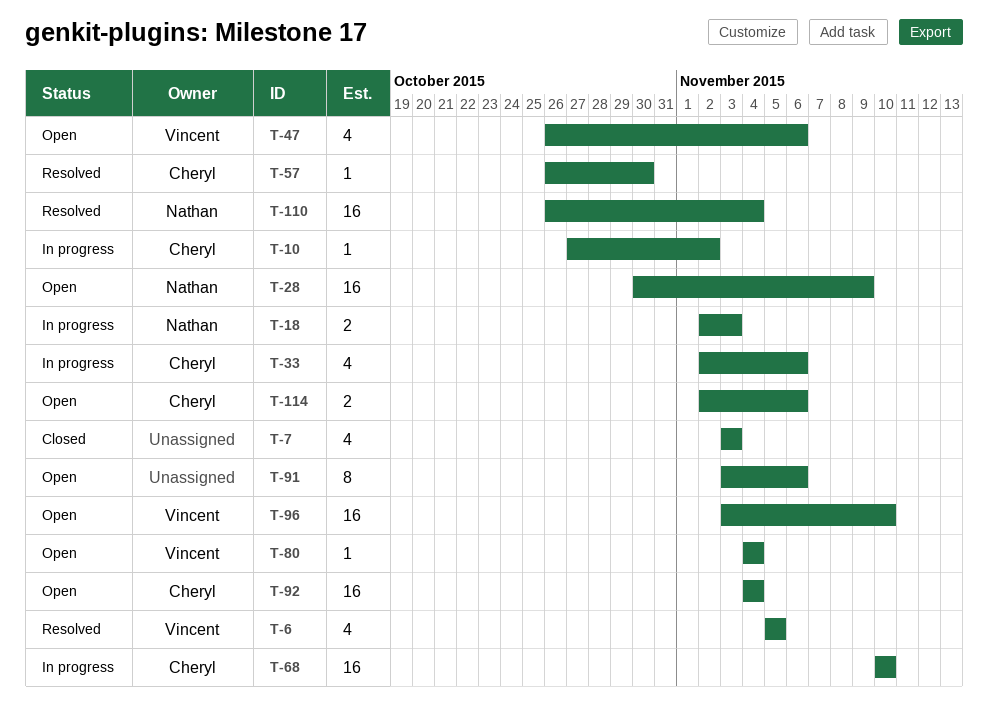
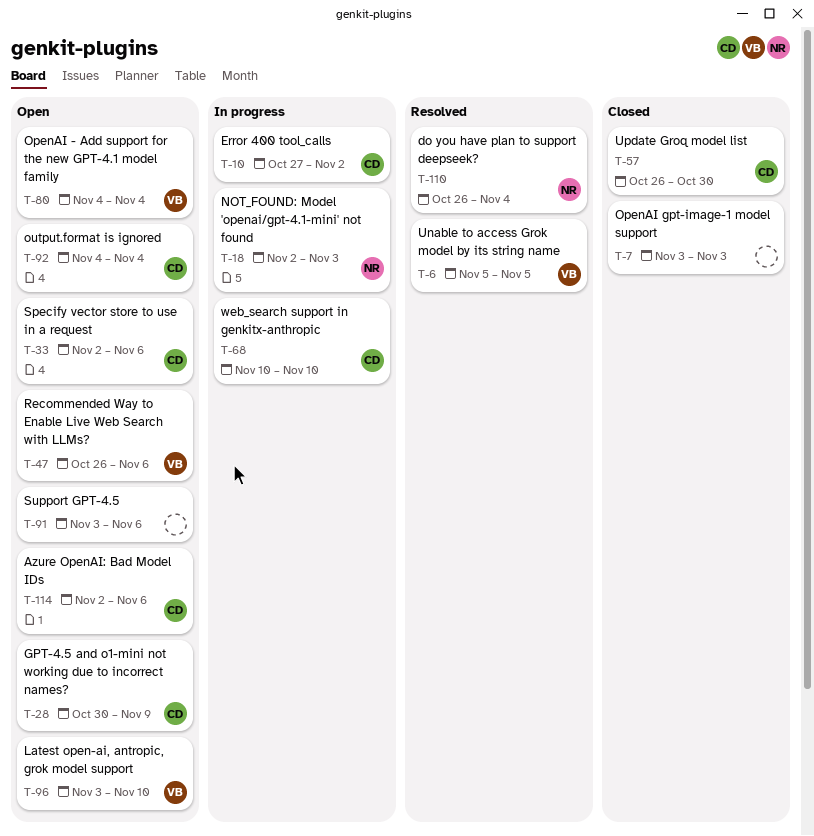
T-28, owner: Nathan -> Cheryl
T-33, status: In progress -> Open
T-57, status: Resolved -> Closed

